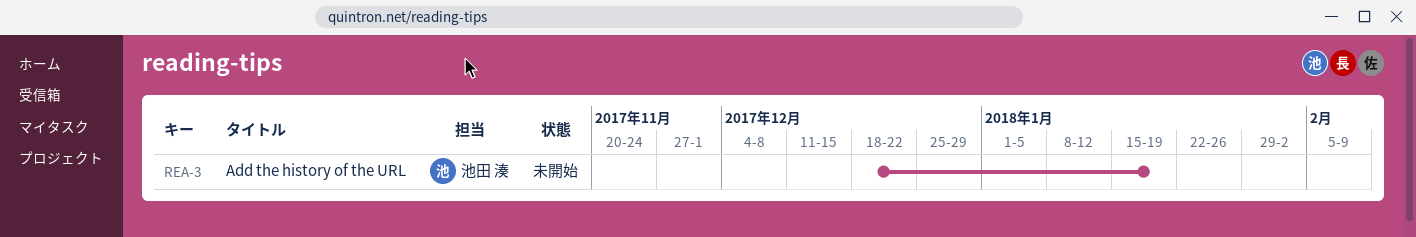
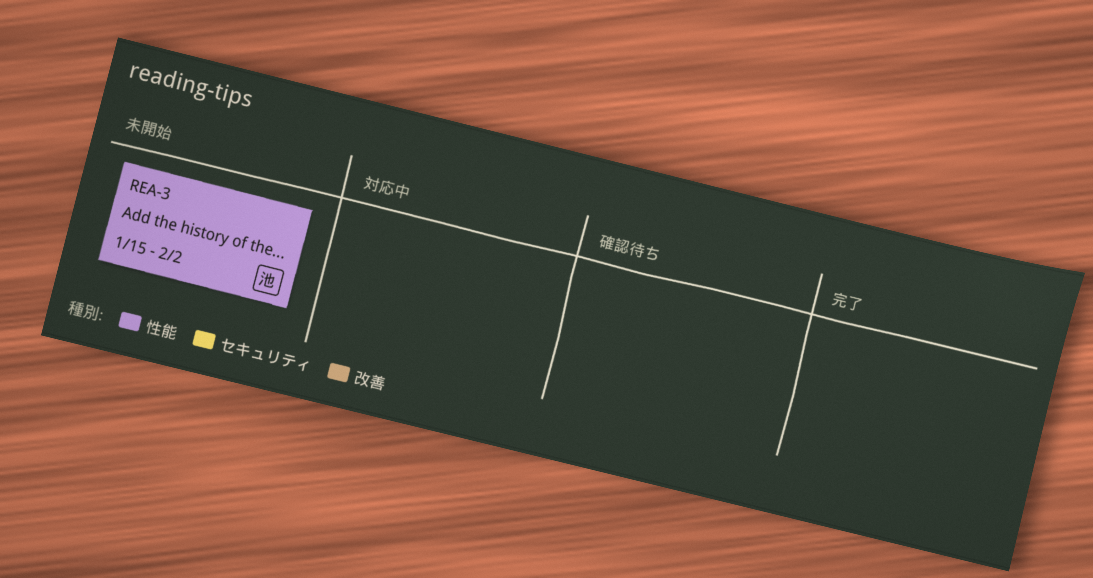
REA-3, start: Dec 18 -> Jan 15
REA-3, due: Jan 19 -> Feb 2

